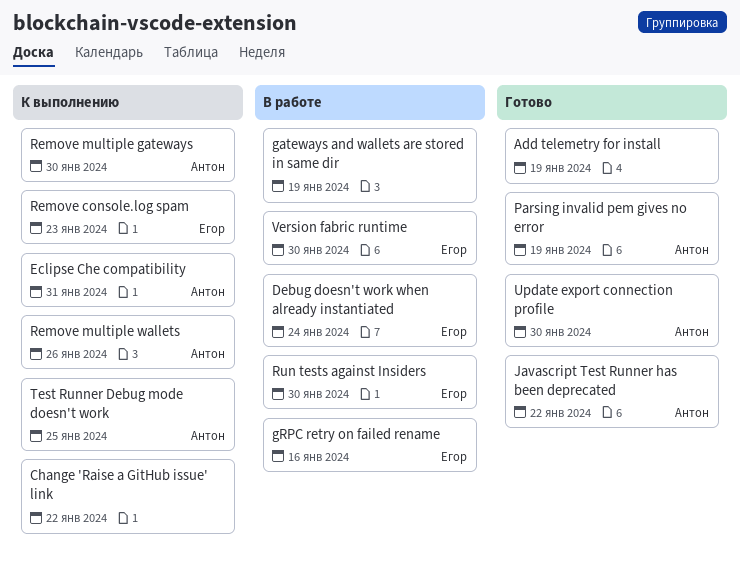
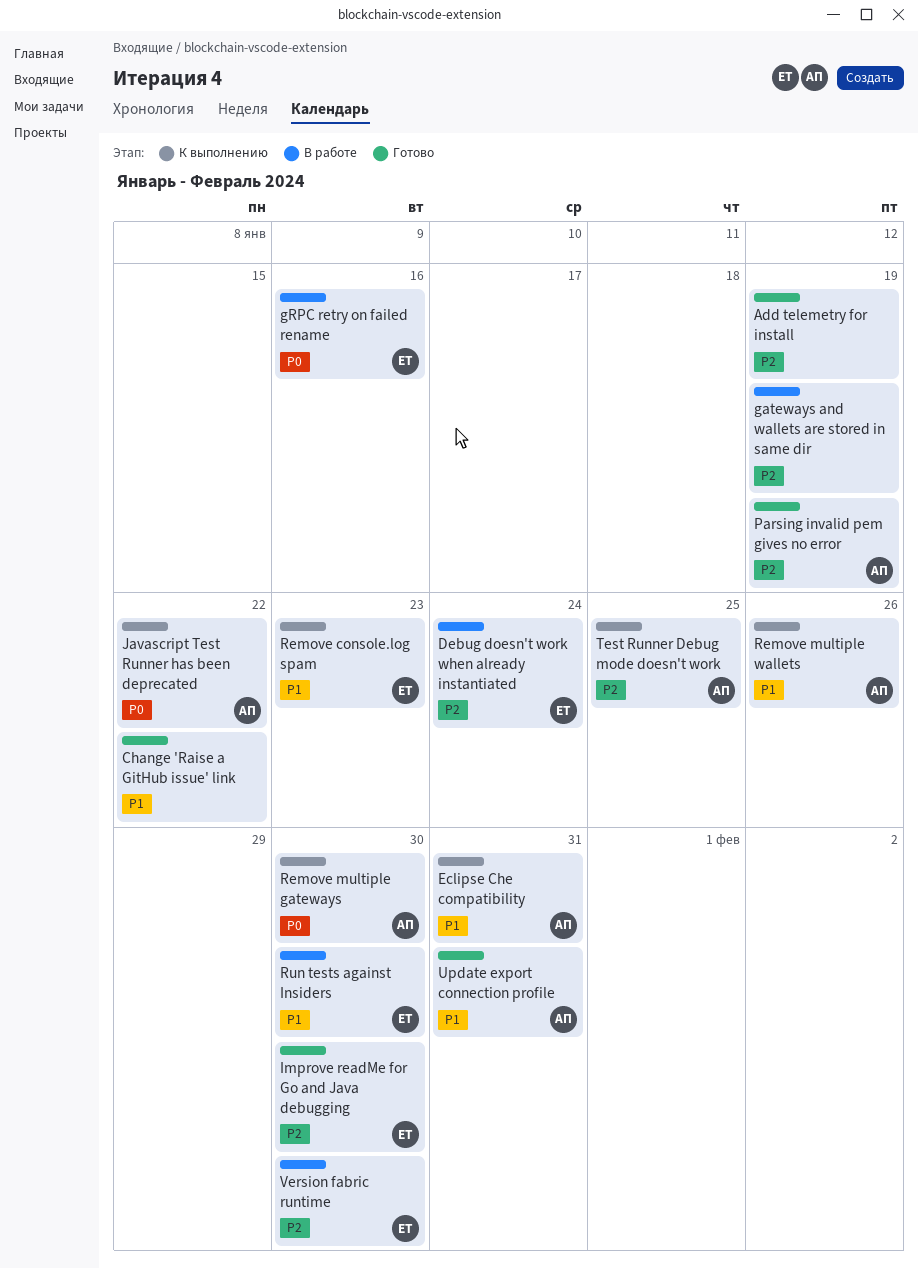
Change 'Raise a GitHub issue' link, status: К выполнению -> Готово
Improve readMe for Go and Java debugging: none -> present
Javascript Test Runner has been deprecated, status: Готово -> К выполнению
Update export connection profile, due: Jan 30 -> Jan 31

